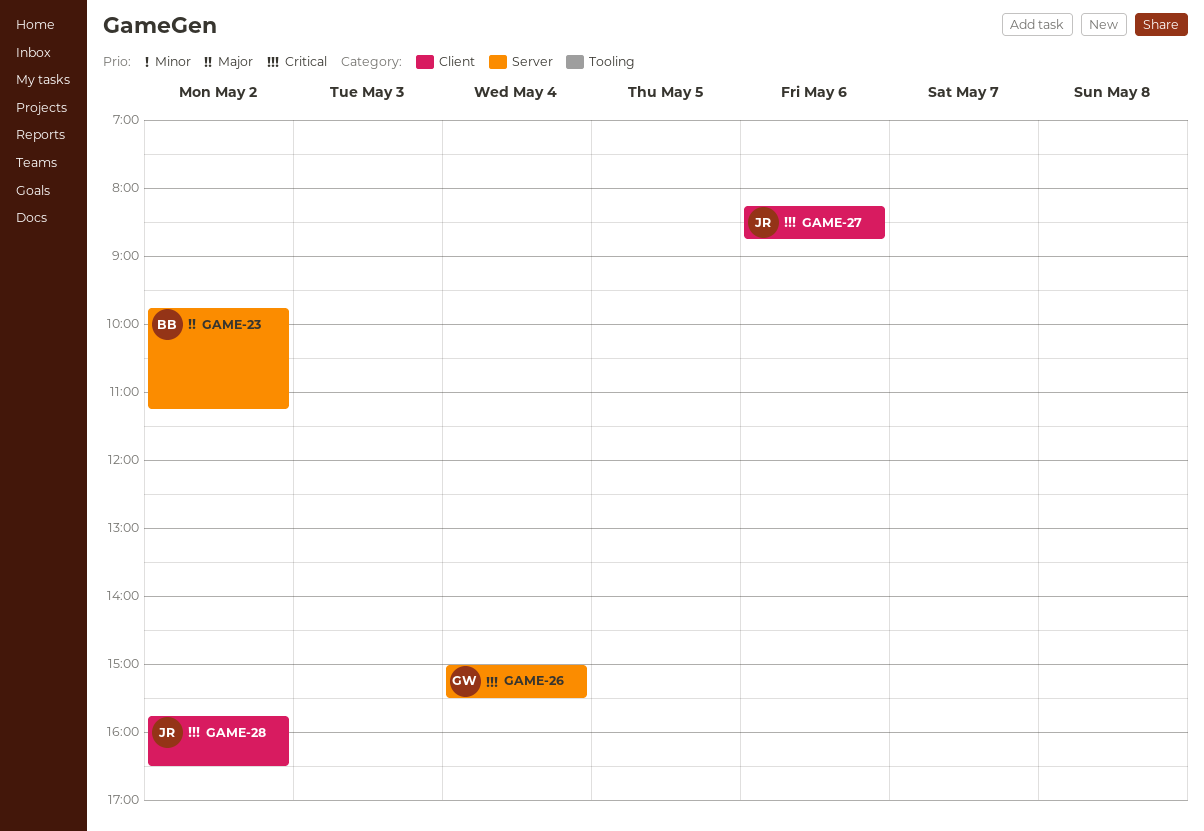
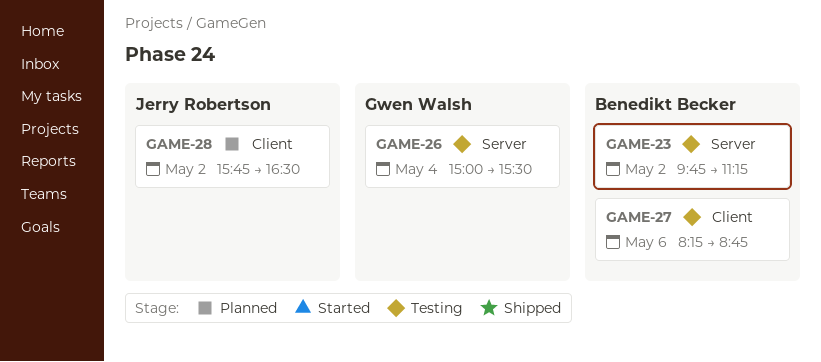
GAME-27, owner: Jerry Robertson -> Benedikt Becker

